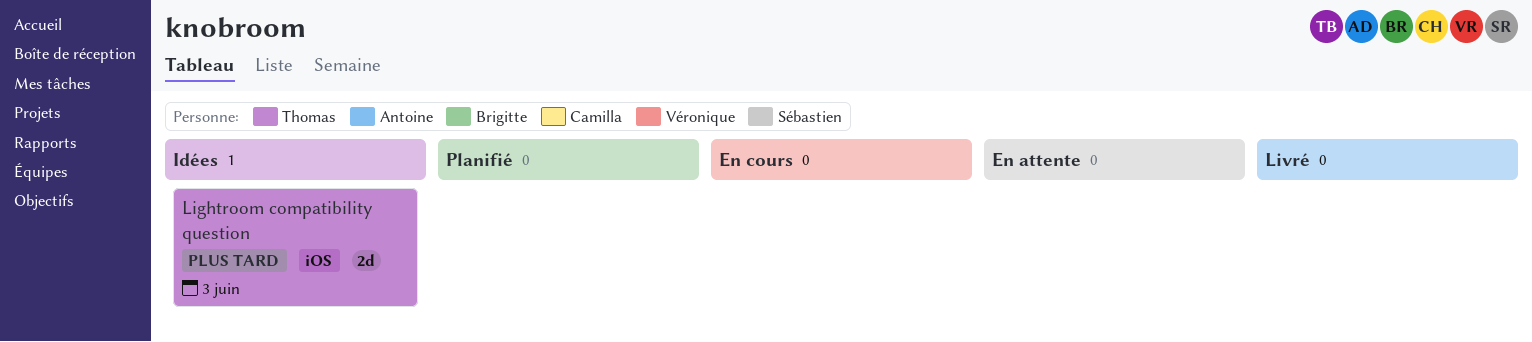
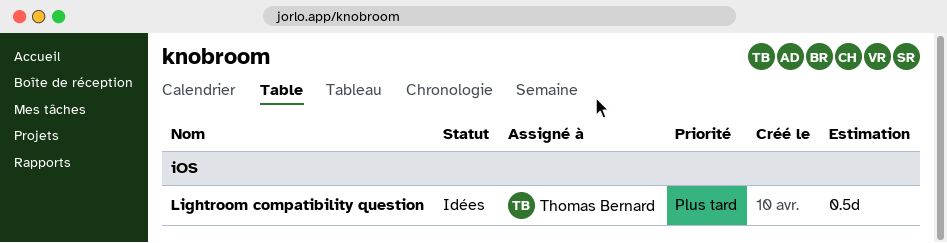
Lightroom compatibility question, estimate: 2d -> 0.5d

